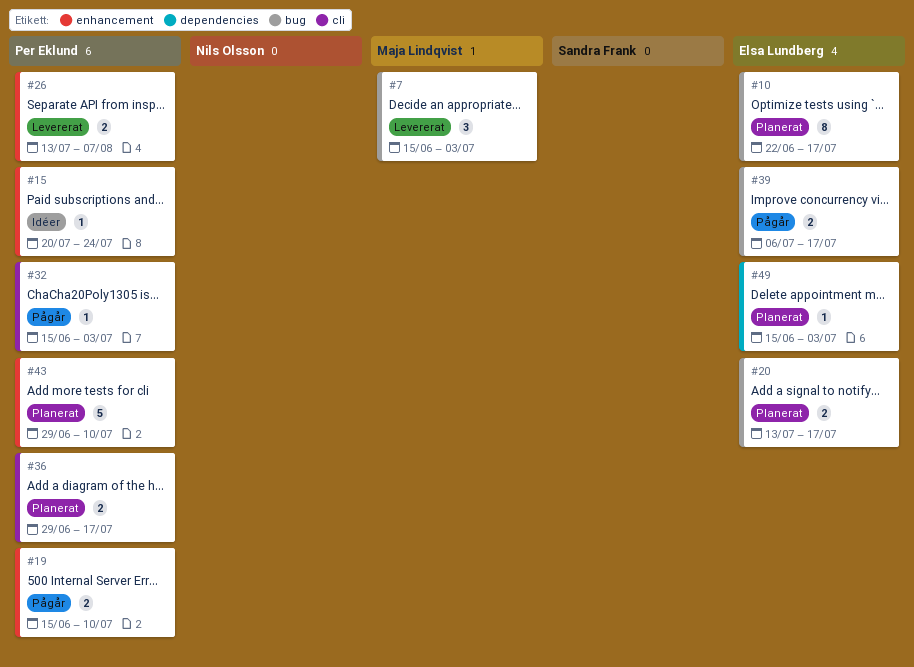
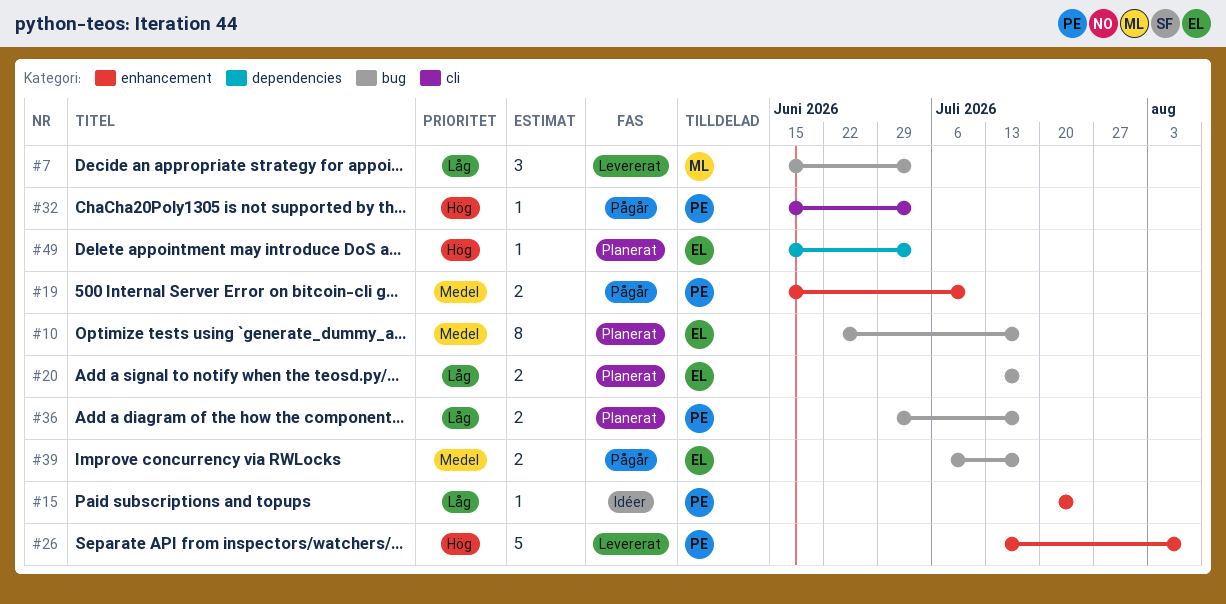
#26, estimate: 2 -> 5
#36, label: cli -> bug
#43: present -> none

